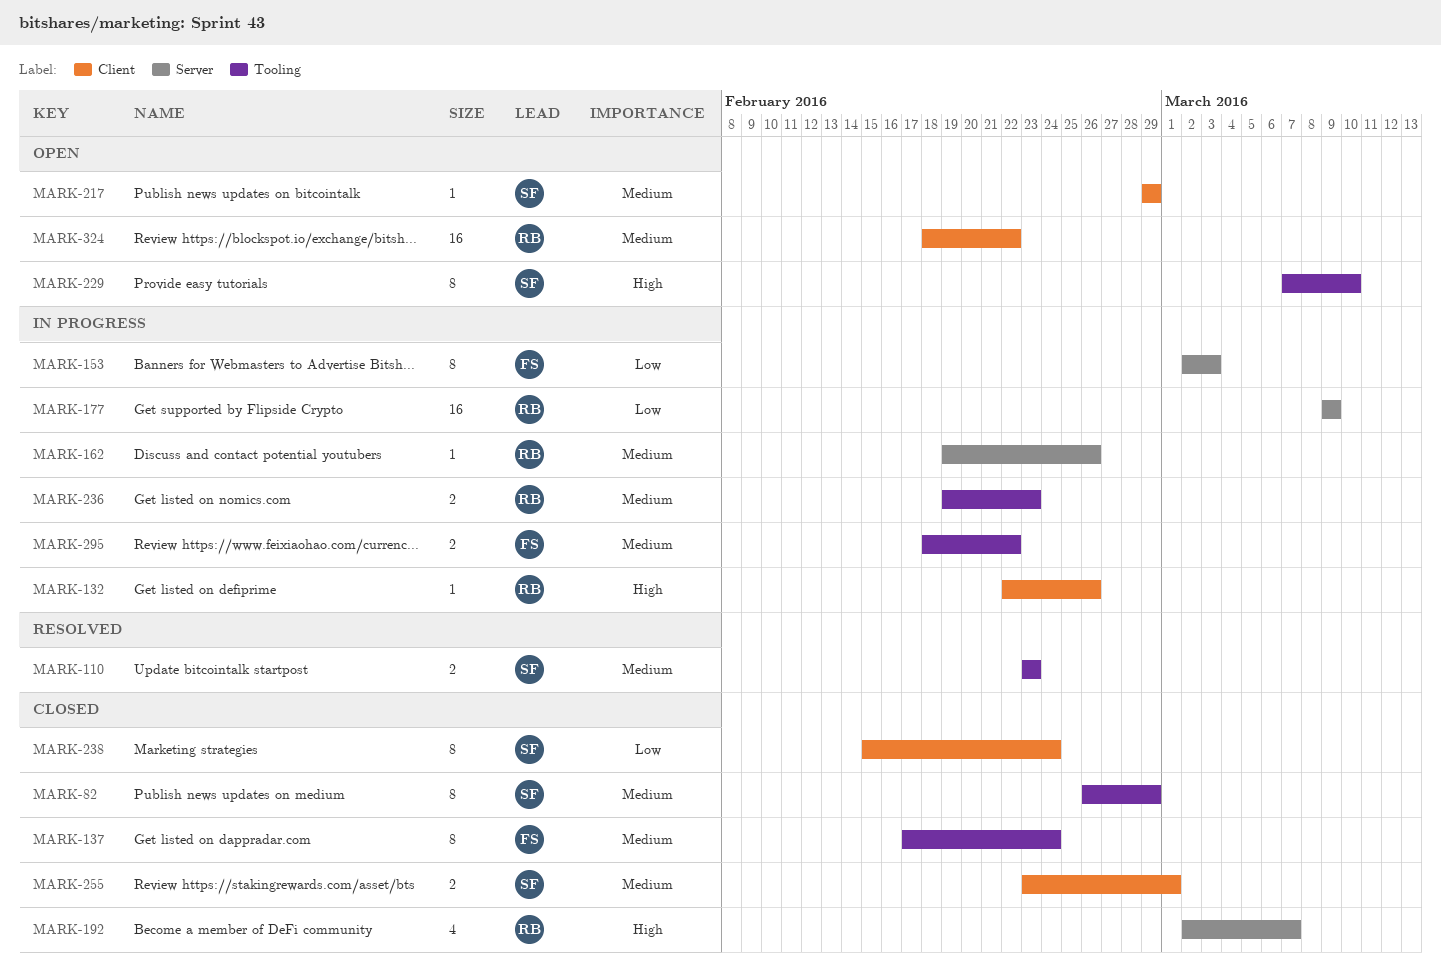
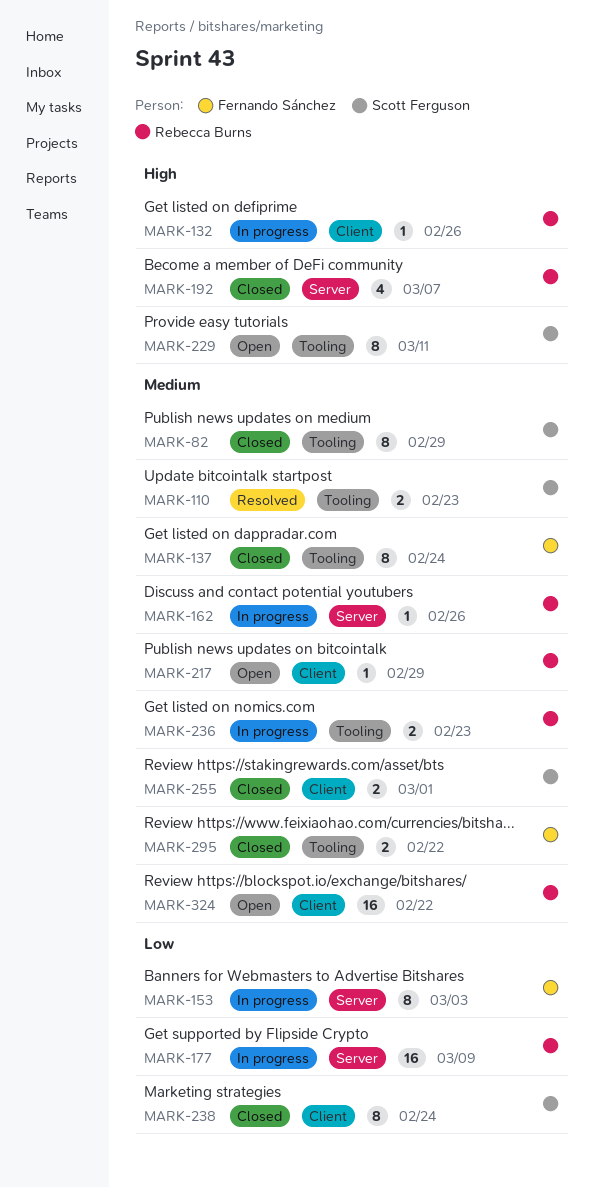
MARK-217, owner: Scott Ferguson -> Rebecca Burns
MARK-229, due: Mar 10 -> Mar 11
MARK-295, status: In progress -> Closed

